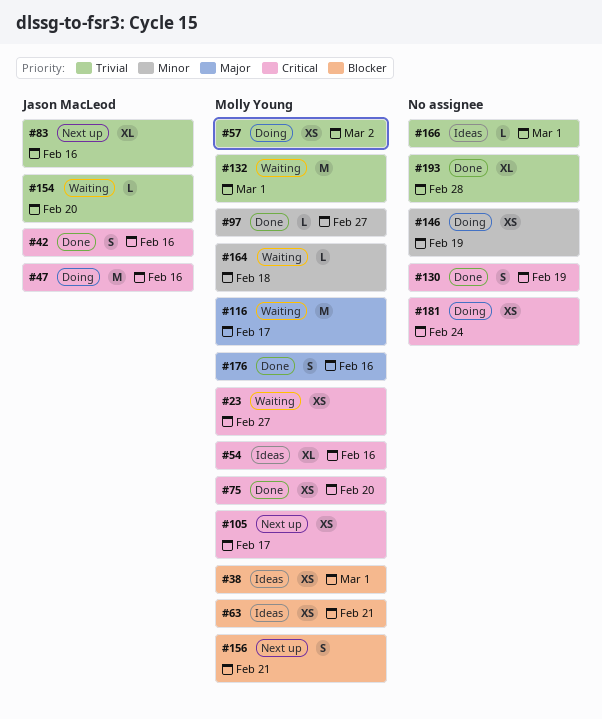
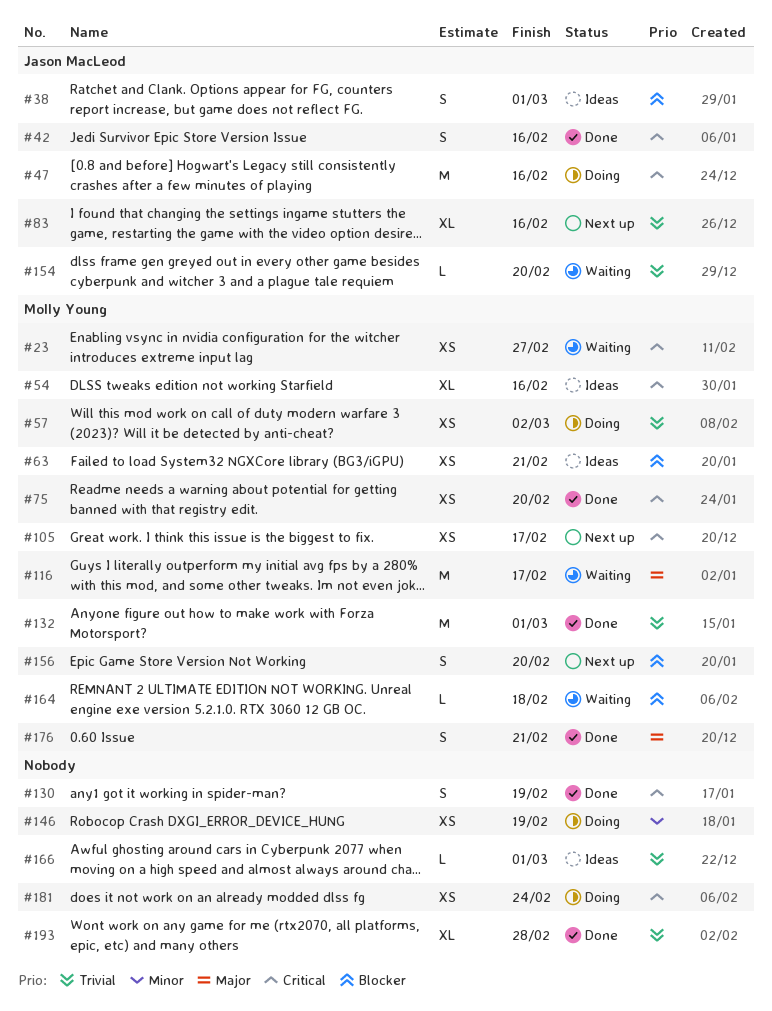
#38, owner: Molly Young -> Jason MacLeod
#38, estimate: XS -> S
#97: present -> none
#132, status: Waiting -> Done
#156, due: Feb 21 -> Feb 20
#164, priority: Minor -> Blocker
#176, due: Feb 16 -> Feb 21

